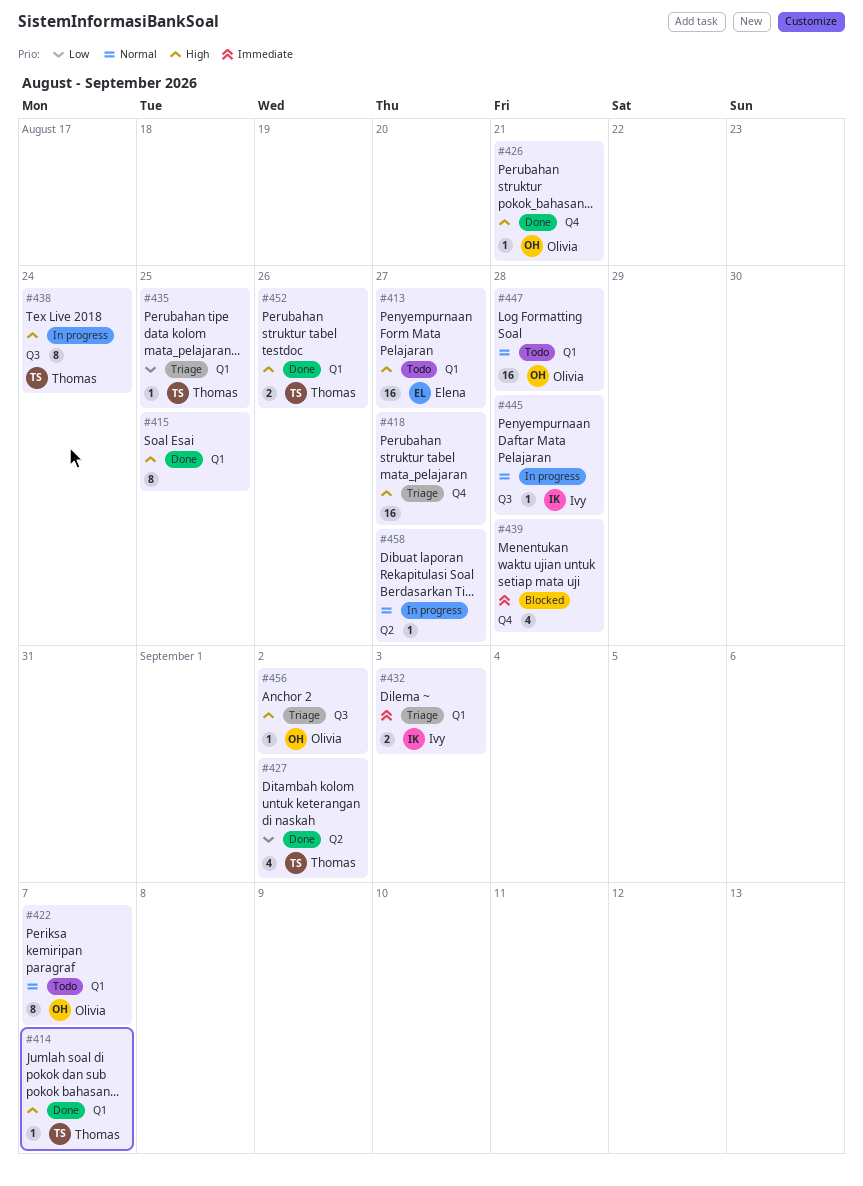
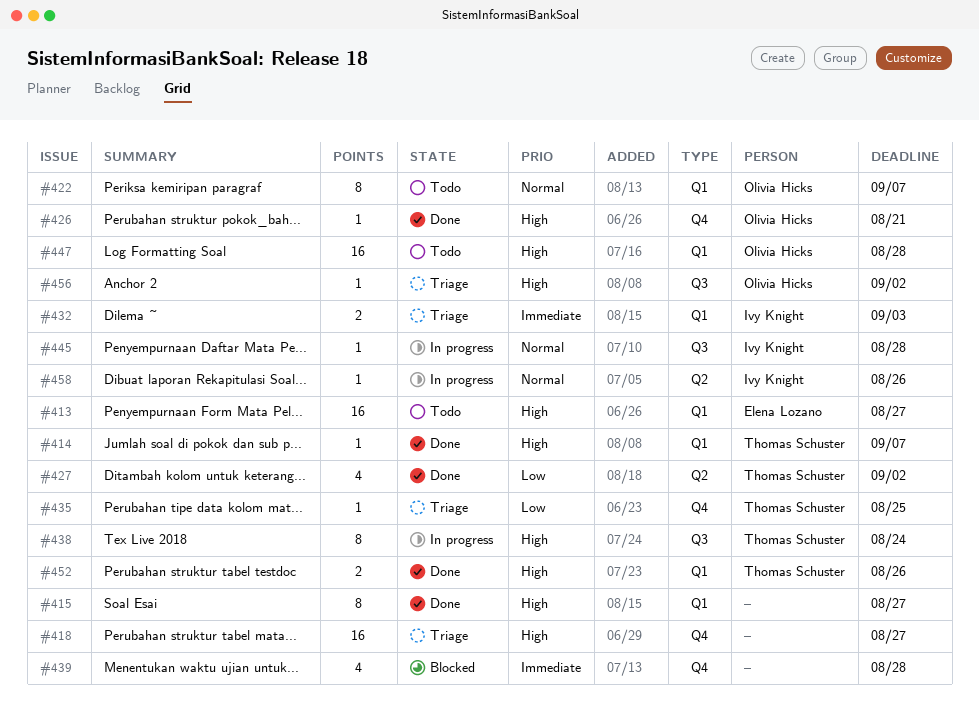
#415, due: Aug 25 -> Aug 27
#435, label: Q1 -> Q4
#447, priority: Normal -> High
#458, owner: none -> Ivy Knight
#458, due: Aug 27 -> Aug 26

